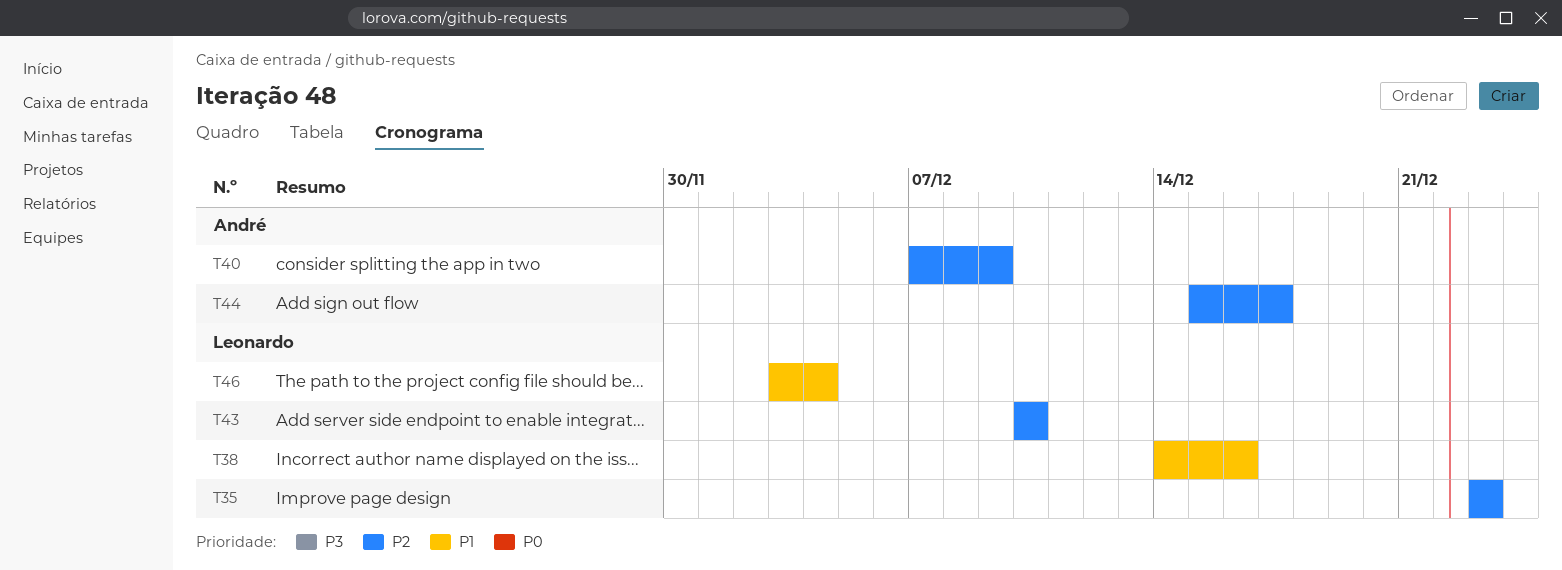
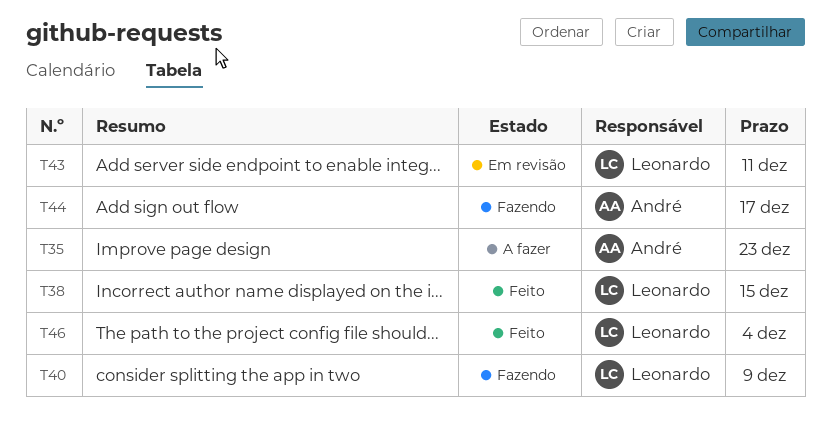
T35, owner: Leonardo -> André
T38, due: Dec 16 -> Dec 15
T40, owner: André -> Leonardo
T43, due: Dec 10 -> Dec 11

